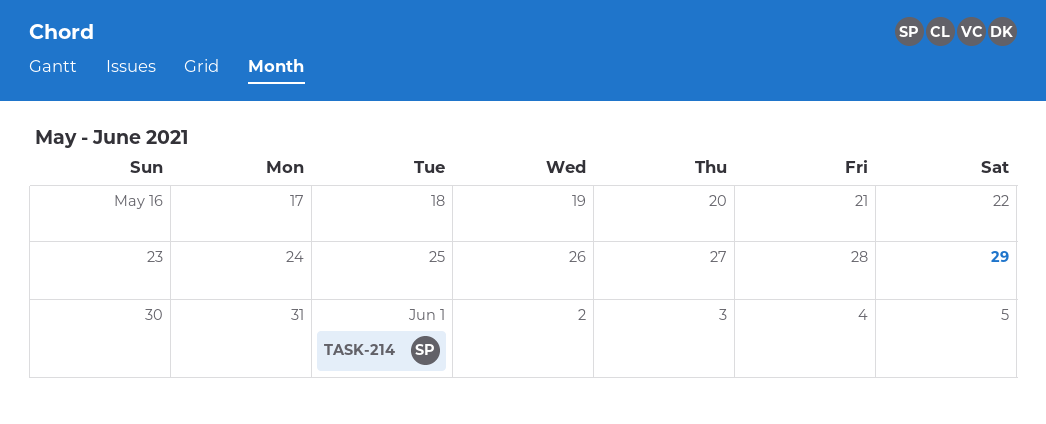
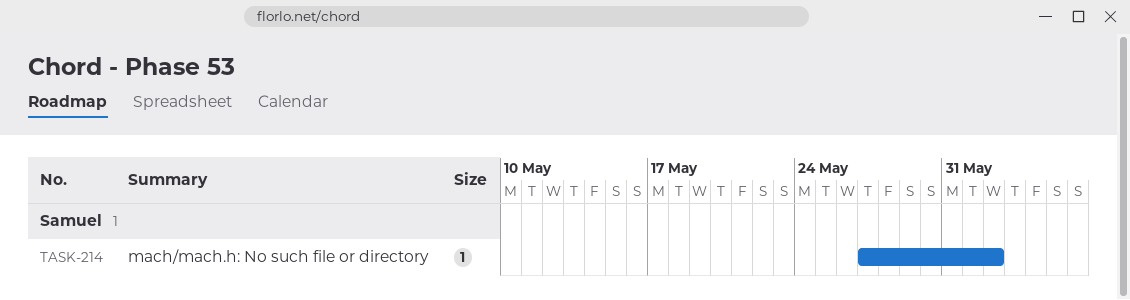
TASK-214, due: Jun 1 -> Jun 2

